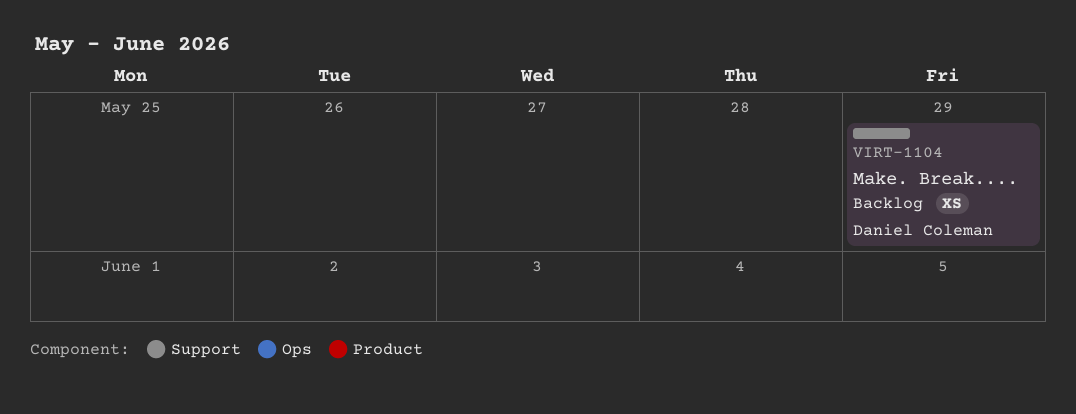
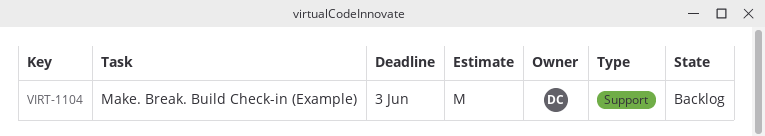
VIRT-1104, estimate: XS -> M
VIRT-1104, due: May 29 -> Jun 3

